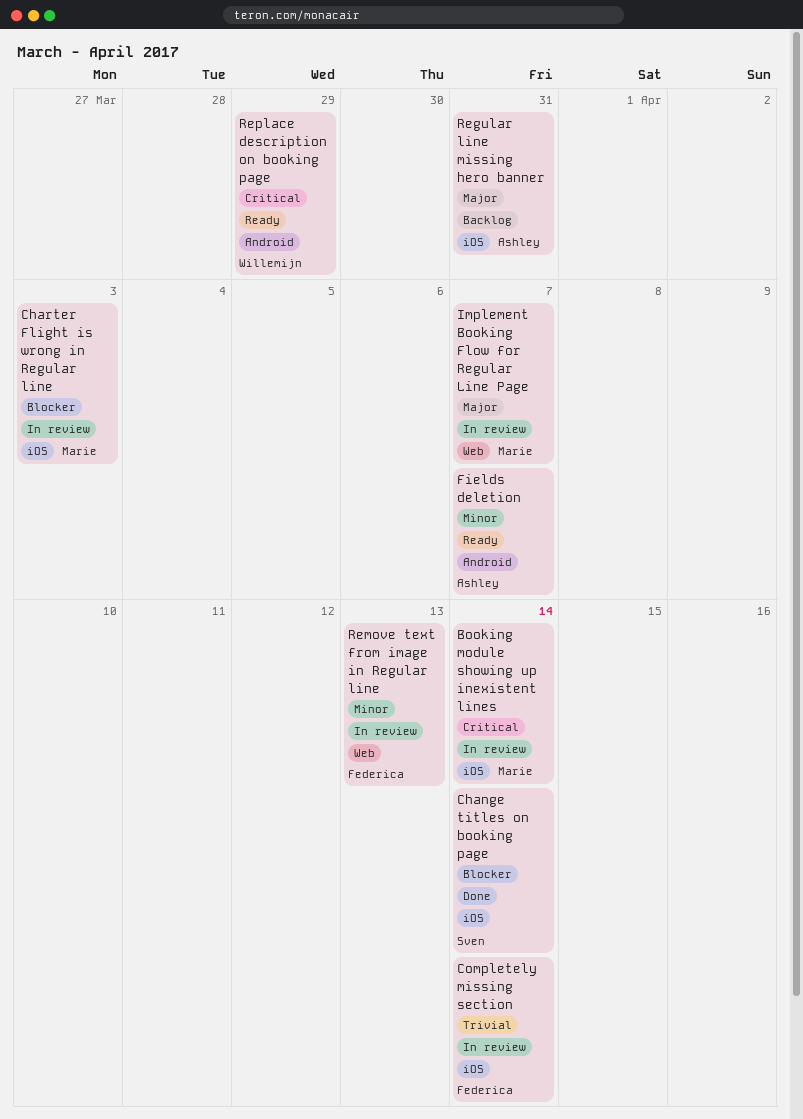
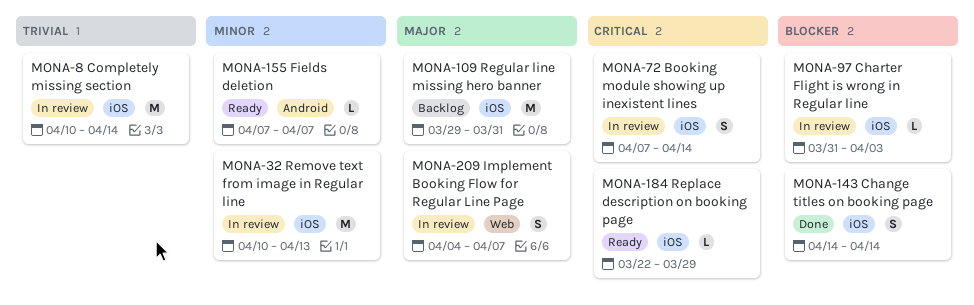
Remove text from image in Regular line, label: Web -> iOS
Replace description on booking page, label: Android -> iOS

